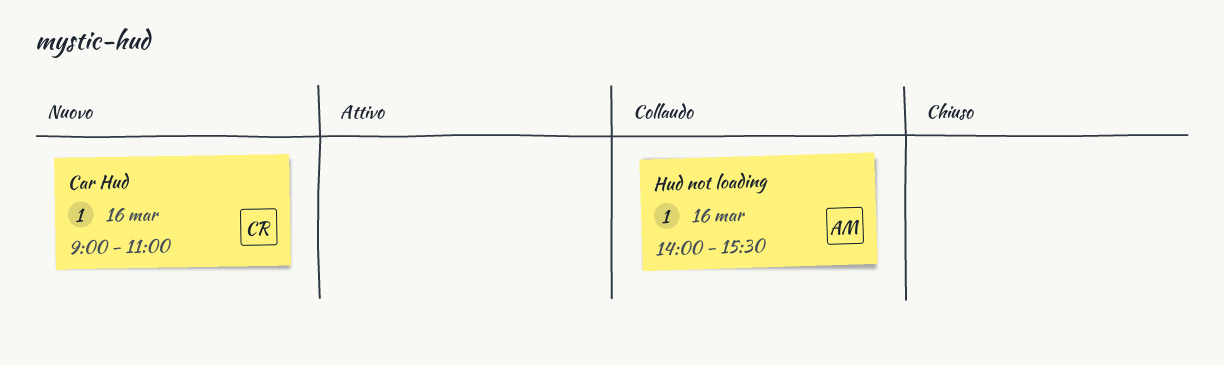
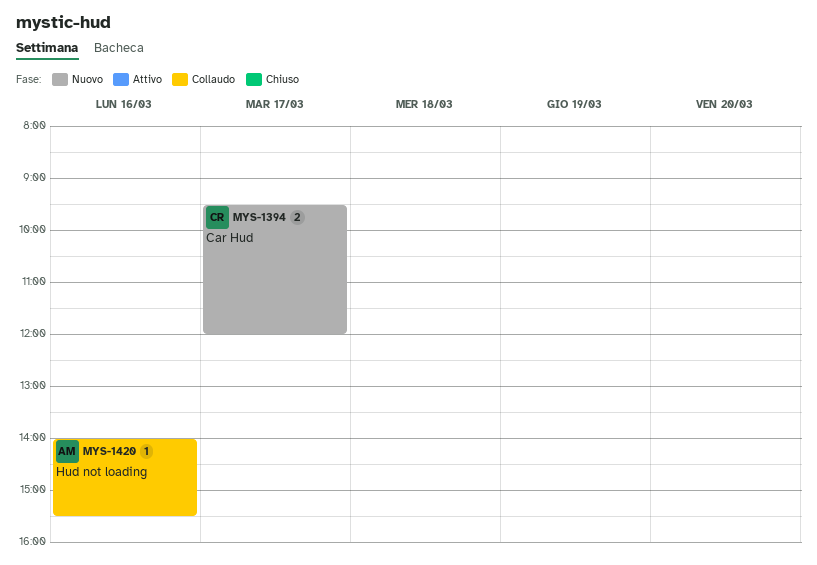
Car Hud, estimate: 1 -> 2
Car Hud, day: Mar 16 -> Mar 17
Car Hud, begins: 09:00 -> 09:30
Car Hud, ends: 11:00 -> 12:00

